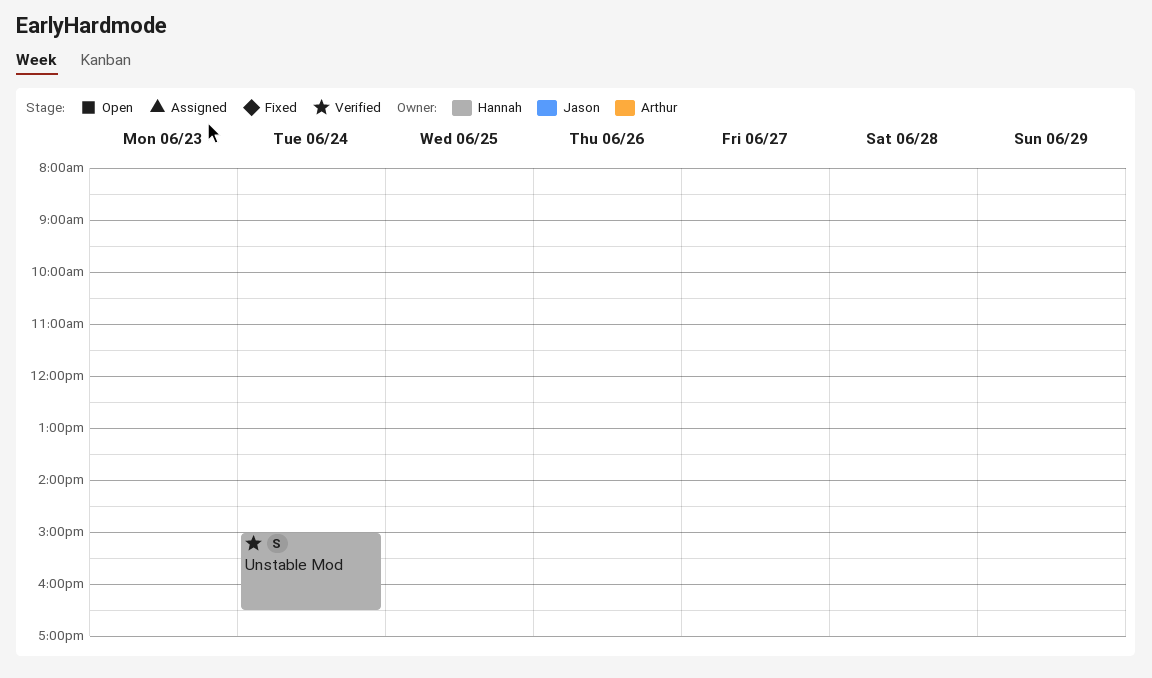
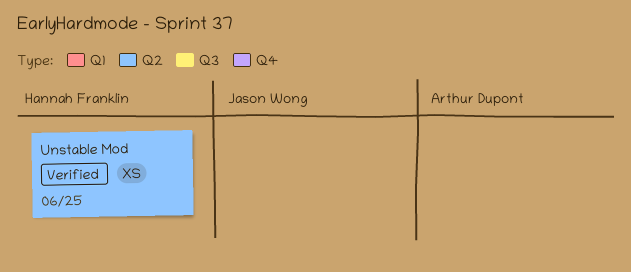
Unstable Mod, estimate: S -> XS
Unstable Mod, day: Jun 24 -> Jun 25

